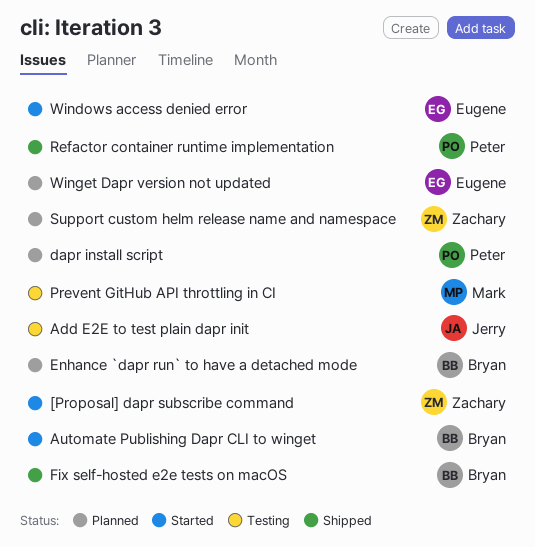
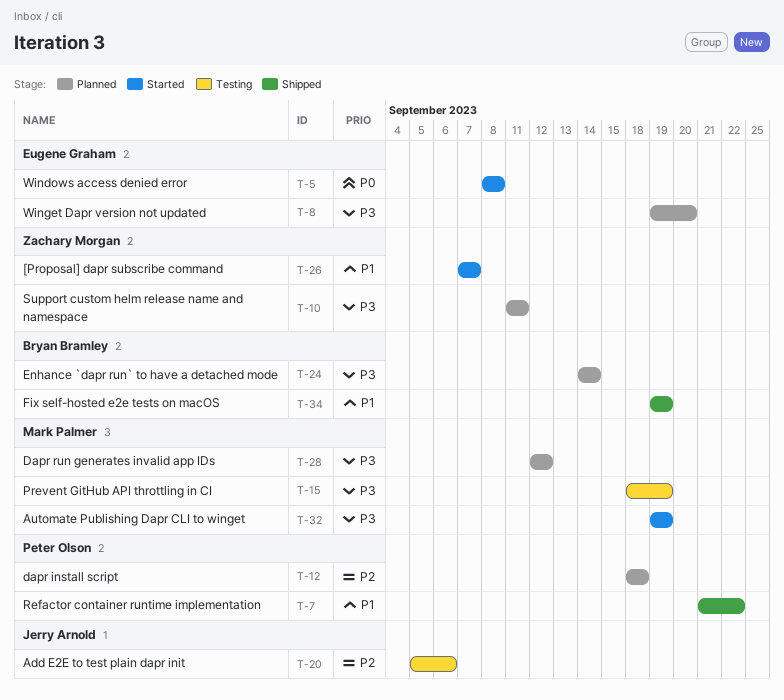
Automate Publishing Dapr CLI to winget, owner: Bryan Bramley -> Mark Palmer
Dapr run generates invalid app IDs: none -> present

